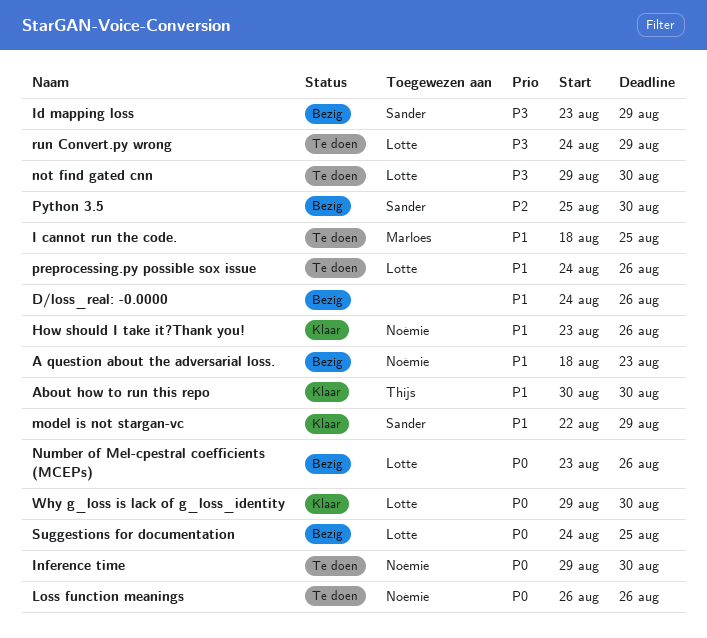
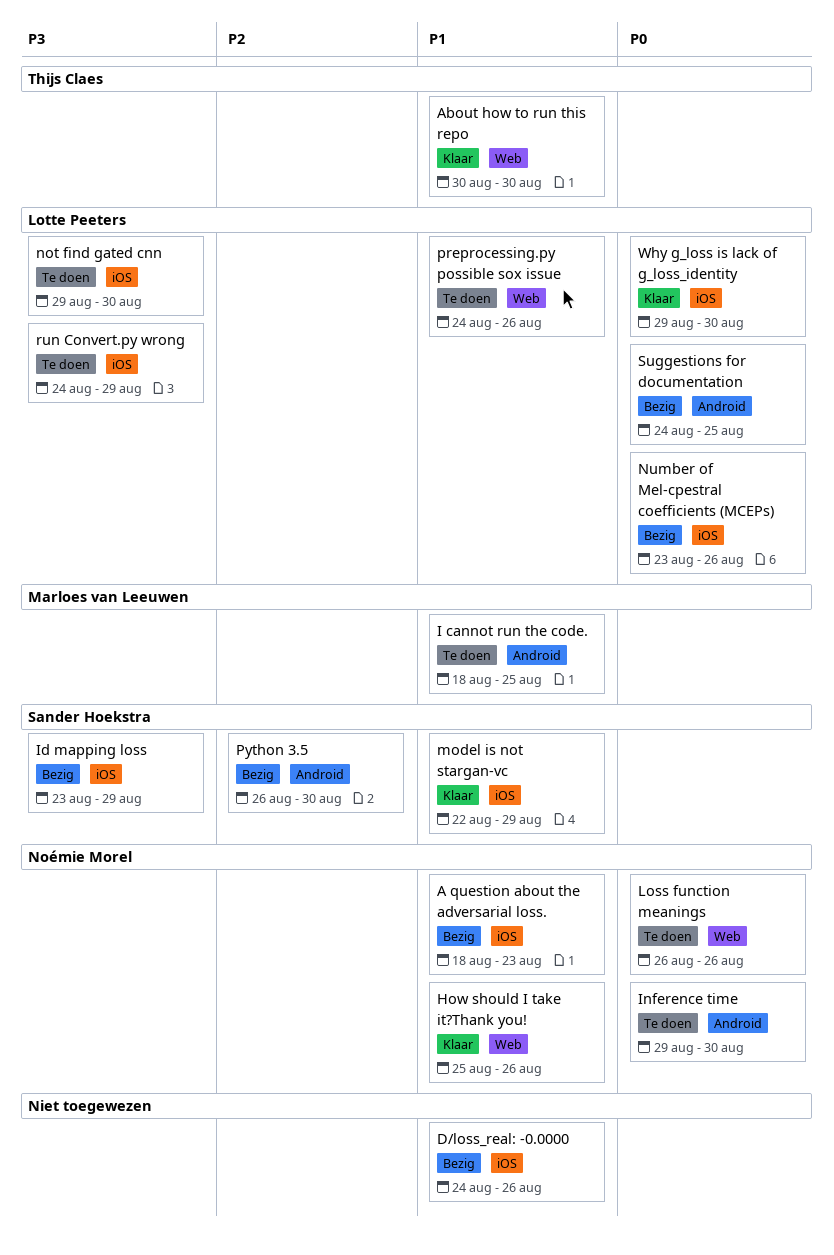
How should I take it?Thank you!, start: Aug 23 -> Aug 25
Python 3.5, start: Aug 25 -> Aug 26

